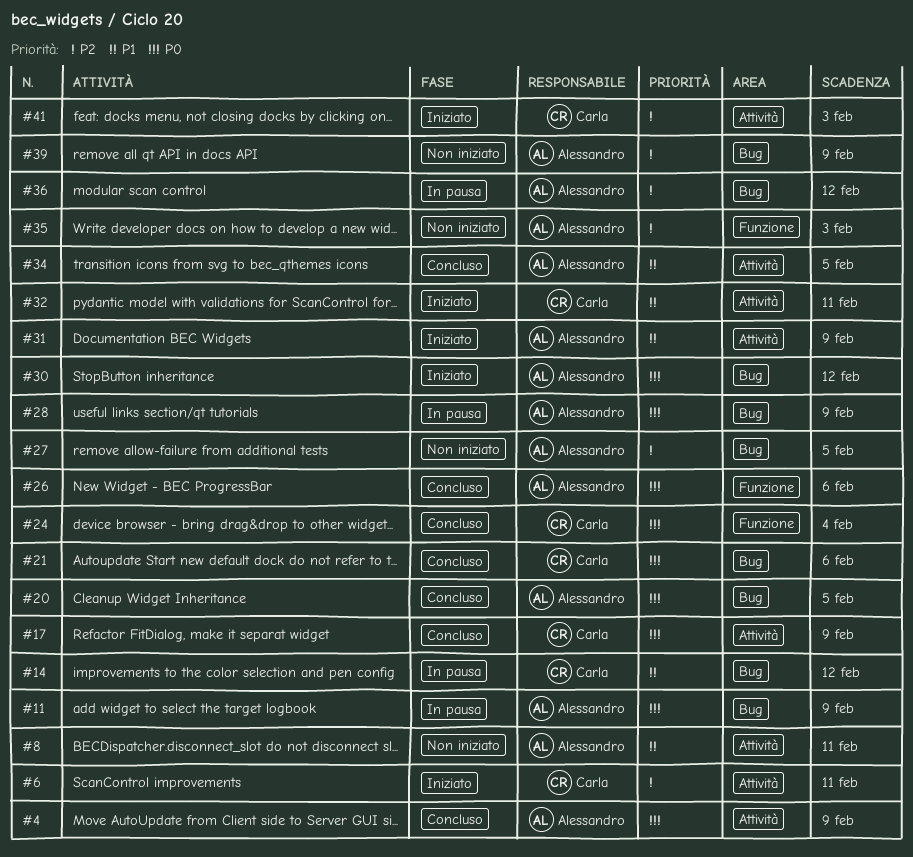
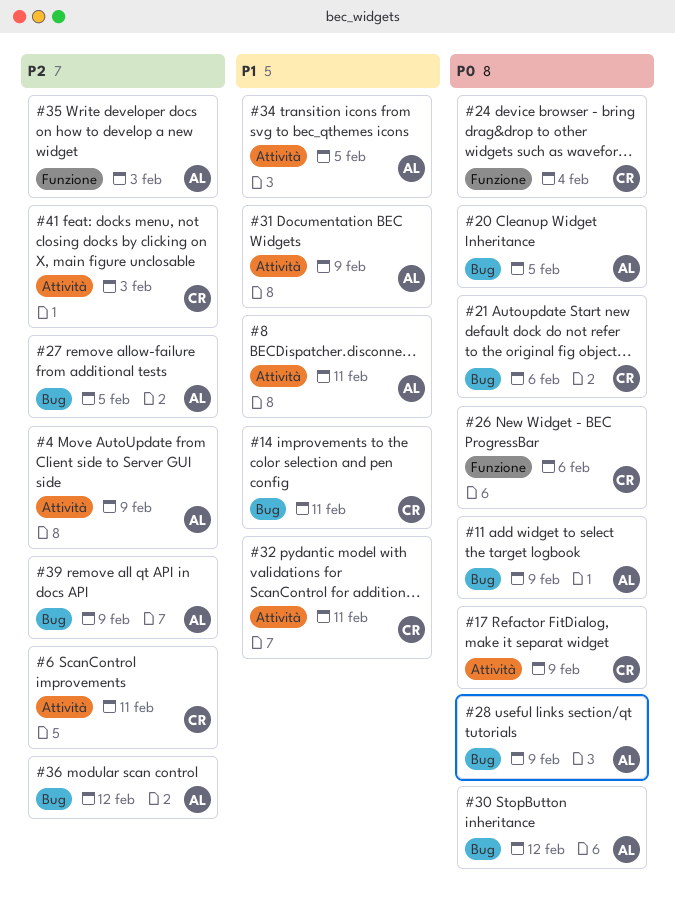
#4, priority: P0 -> P2
#14, due: Feb 12 -> Feb 11
#26, owner: Alessandro -> Carla

